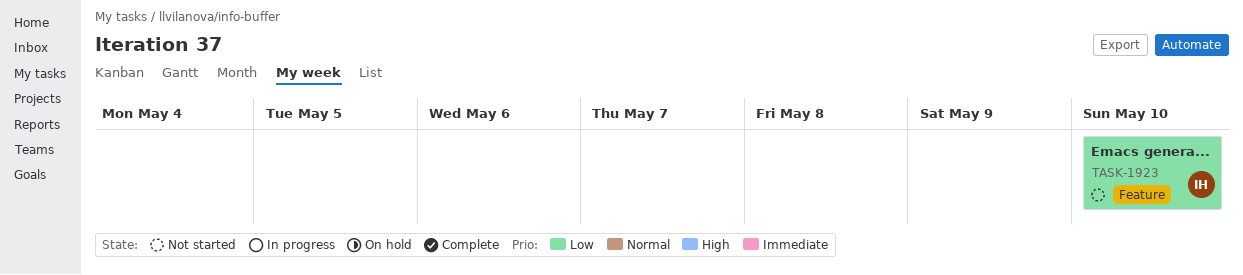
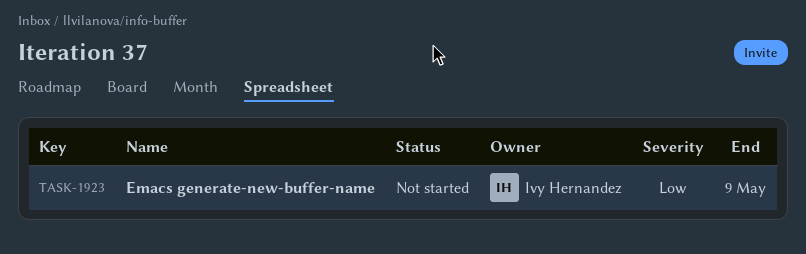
TASK-1923, due: May 10 -> May 9

